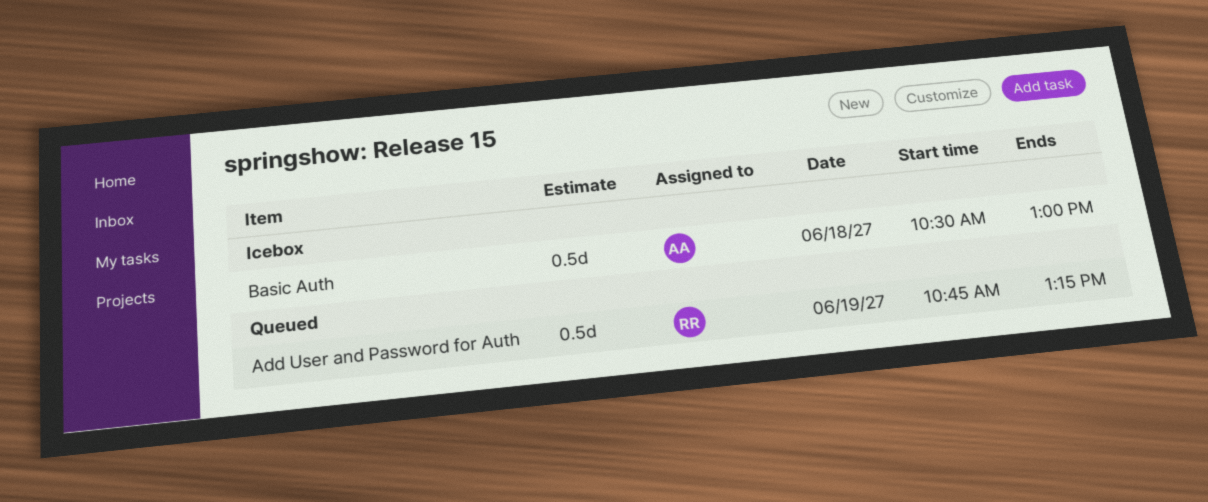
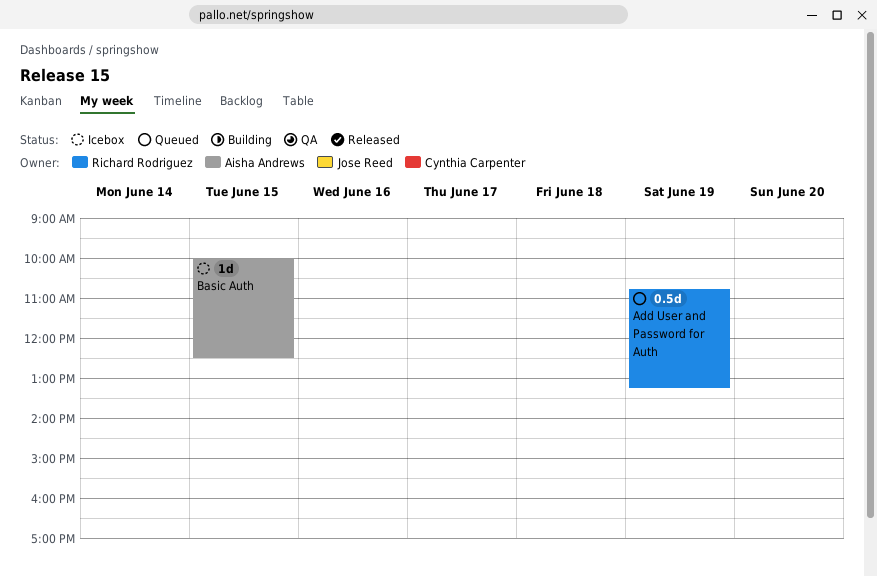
Basic Auth, estimate: 0.5d -> 1d
Basic Auth, day: Jun 18 -> Jun 15
Basic Auth, begins: 10:30 -> 10:00
Basic Auth, ends: 13:00 -> 12:30

